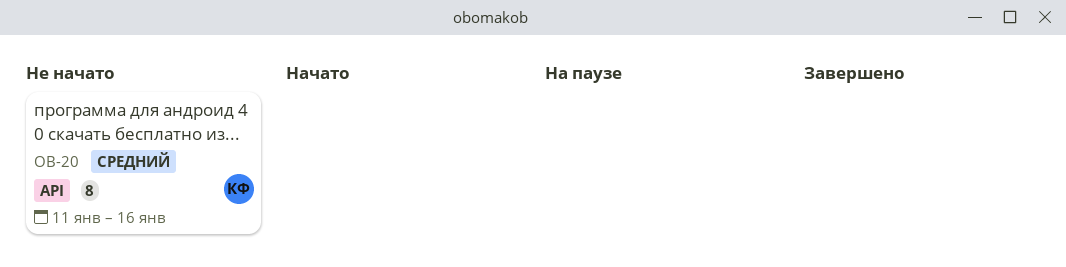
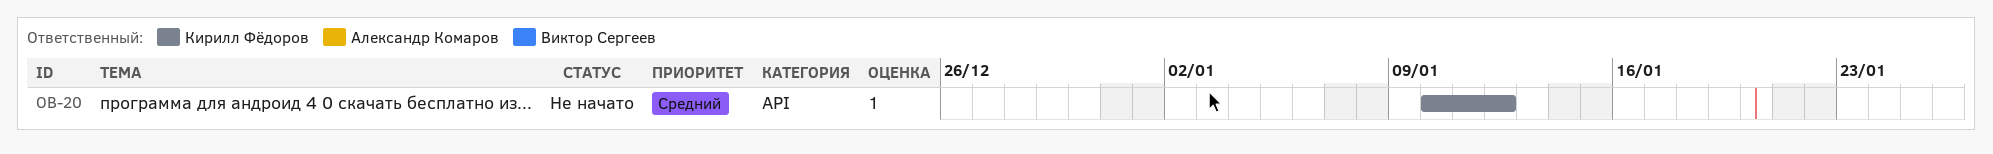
OB-20, estimate: 8 -> 1
OB-20, start: Jan 11 -> Jan 10
OB-20, due: Jan 16 -> Jan 12

